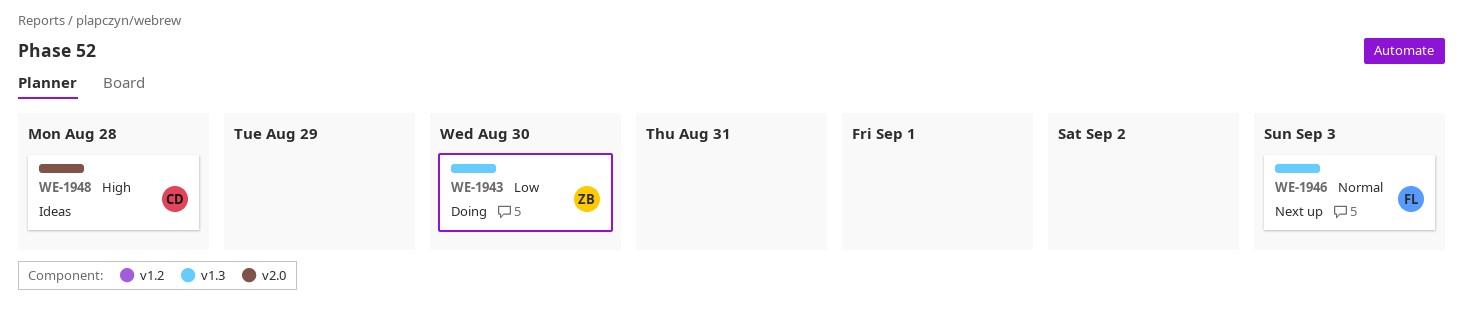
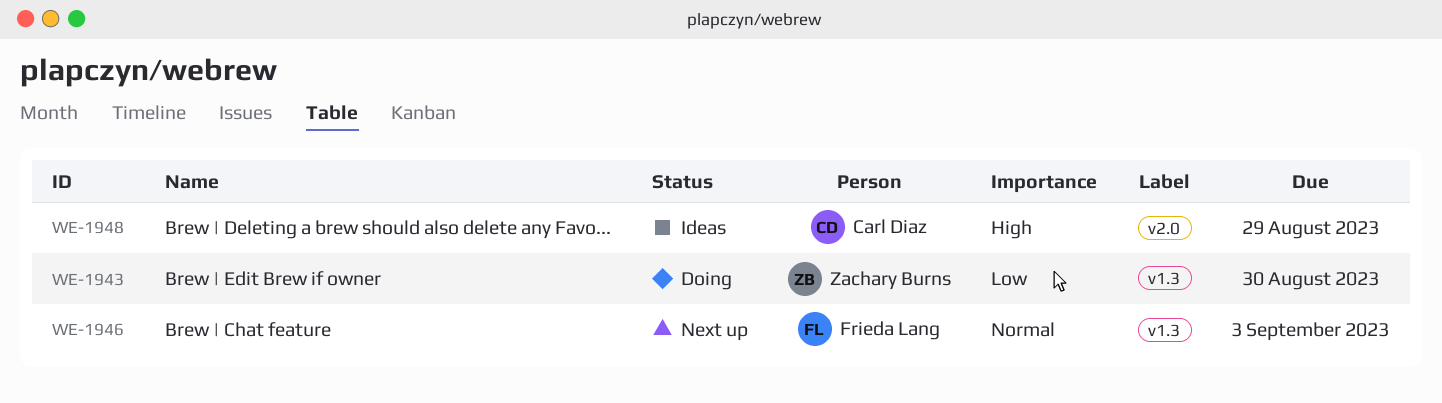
WE-1948, due: Aug 28 -> Aug 29

